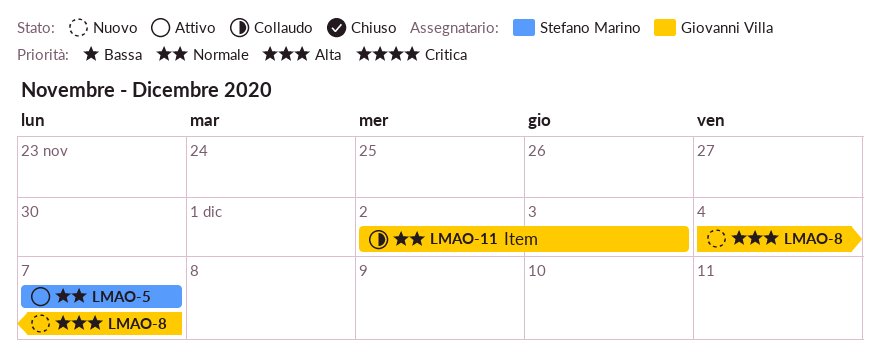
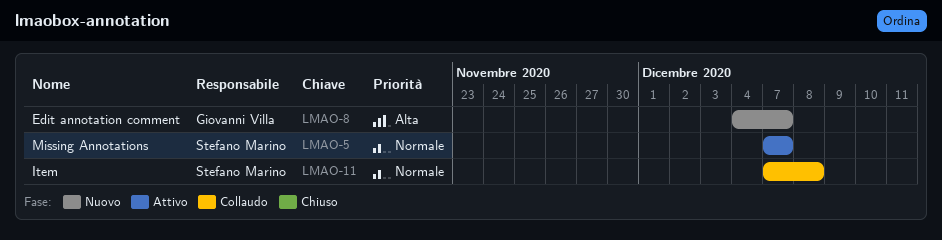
LMAO-11, owner: Giovanni Villa -> Stefano Marino
LMAO-11, start: Dec 2 -> Dec 7
LMAO-11, due: Dec 3 -> Dec 8

